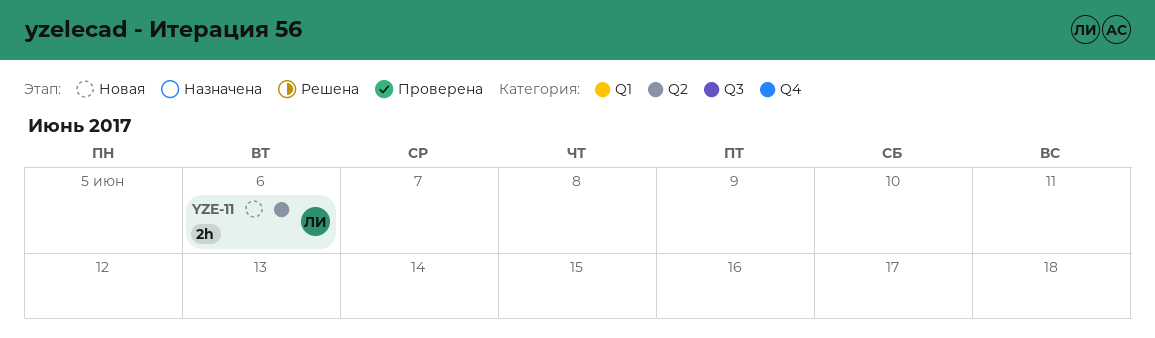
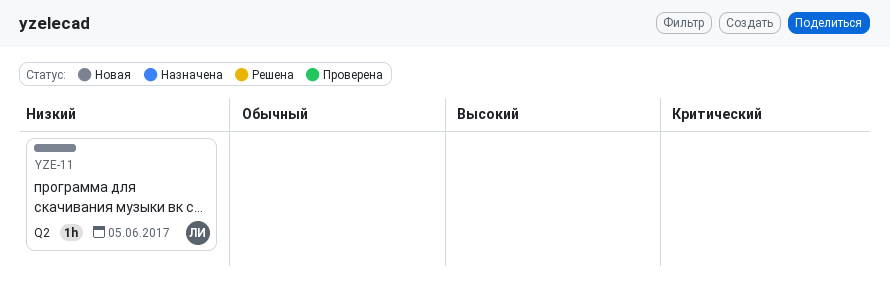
YZE-11, estimate: 2h -> 1h
YZE-11, due: Jun 6 -> Jun 5

